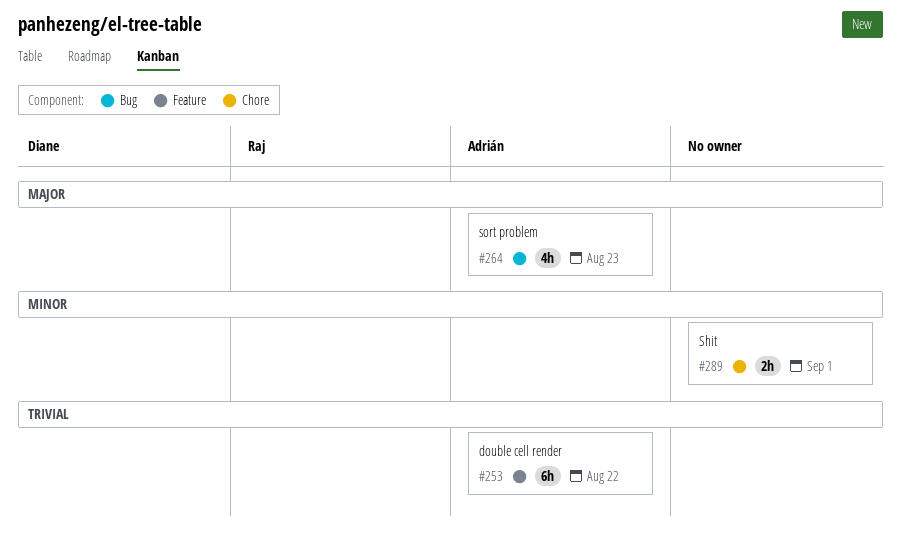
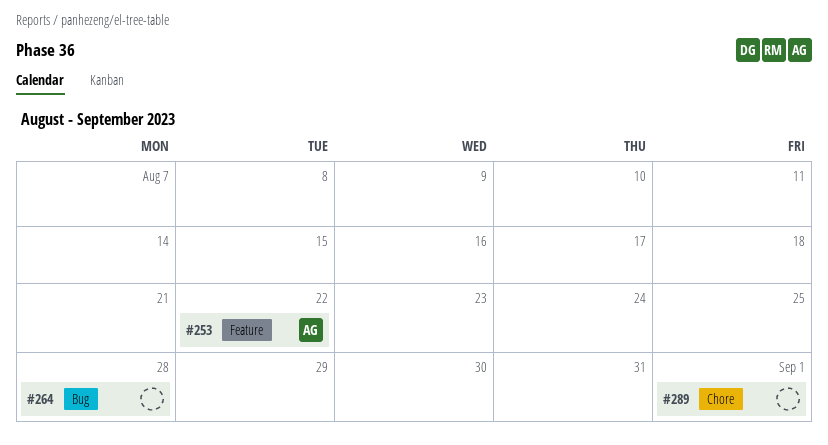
#264, owner: Adrián -> none
#264, due: Aug 23 -> Aug 28

